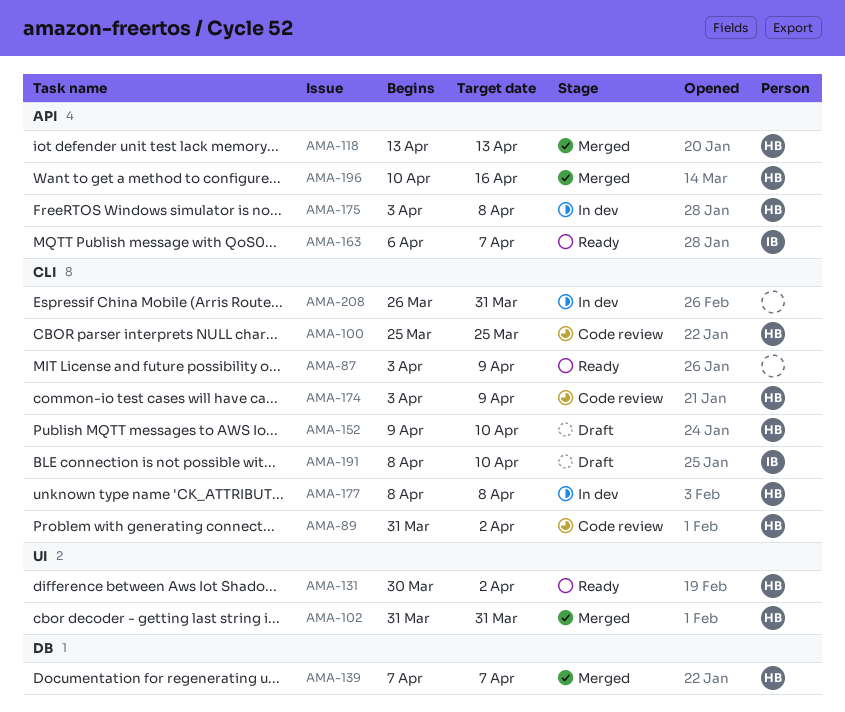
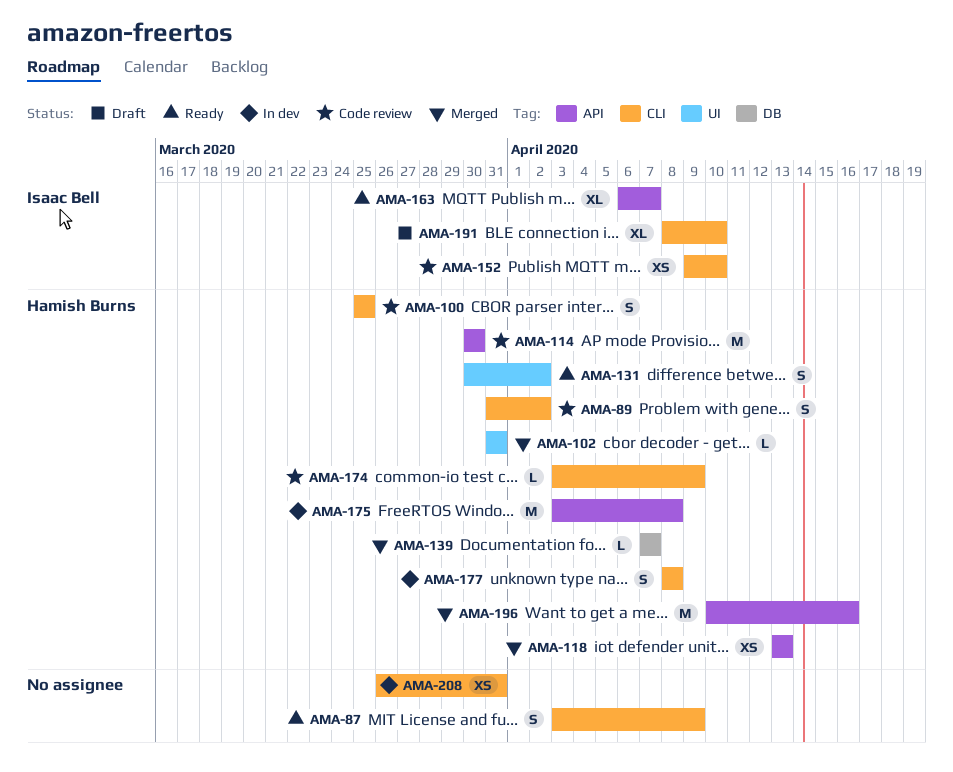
AMA-114: none -> present
AMA-152, status: Draft -> Code review
AMA-152, owner: Hamish Burns -> Isaac Bell

